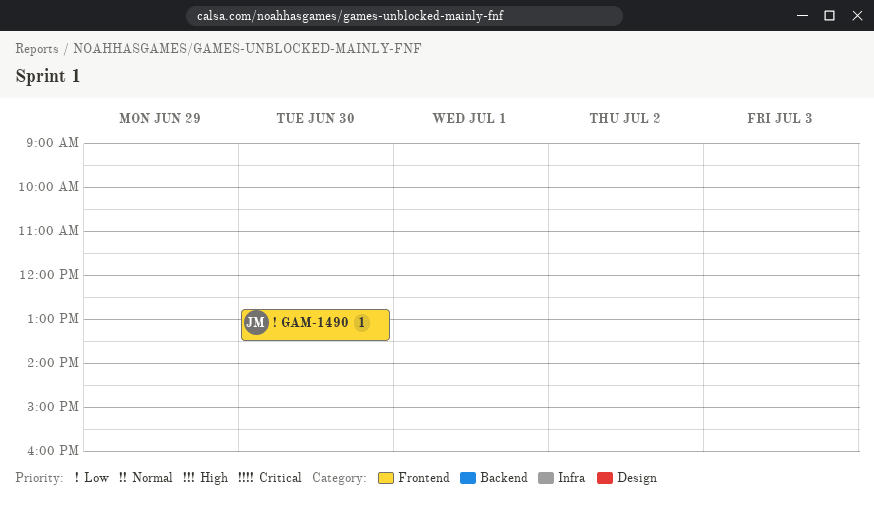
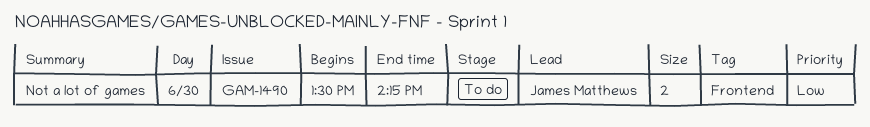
GAM-1490, estimate: 1 -> 2
GAM-1490, begins: 12:45 -> 13:30
GAM-1490, ends: 13:30 -> 14:15

